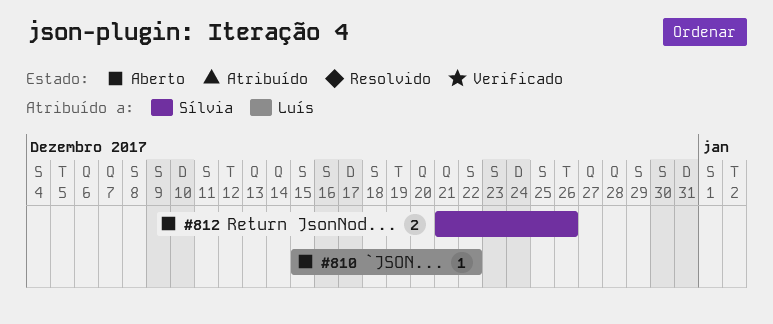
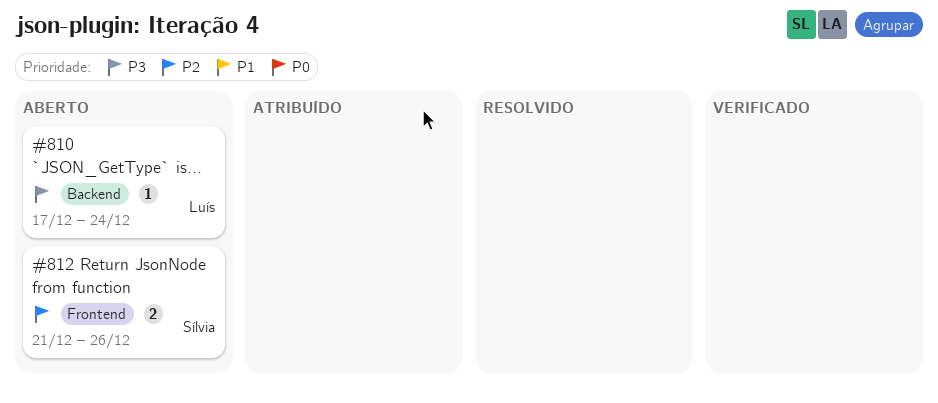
#810, start: Dec 15 -> Dec 17
#810, due: Dec 22 -> Dec 24

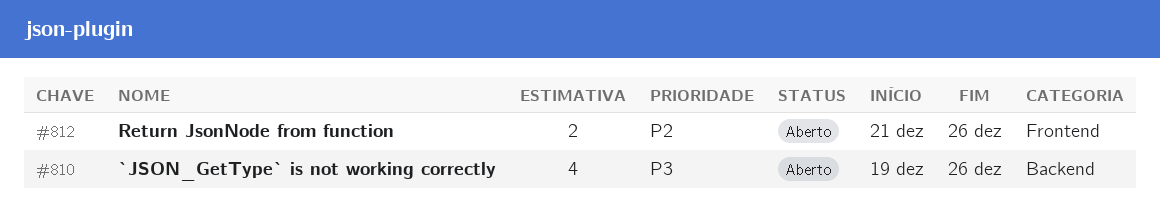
#810, estimate: 1 -> 4
#810, start: Dec 17 -> Dec 19
#810, due: Dec 24 -> Dec 26

